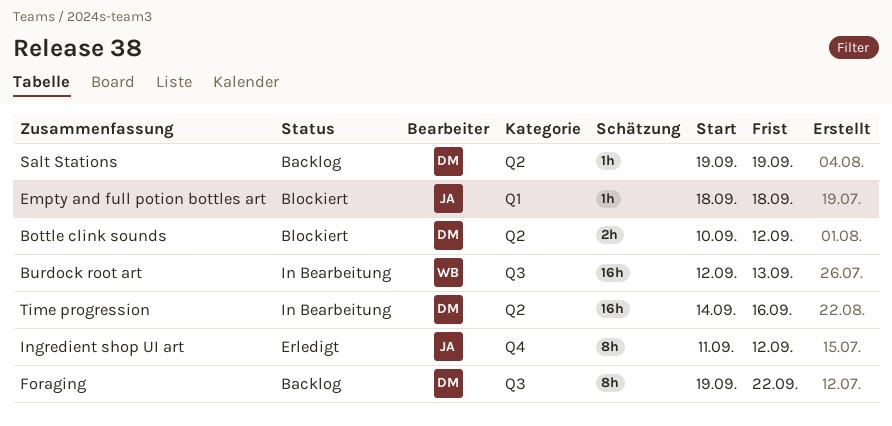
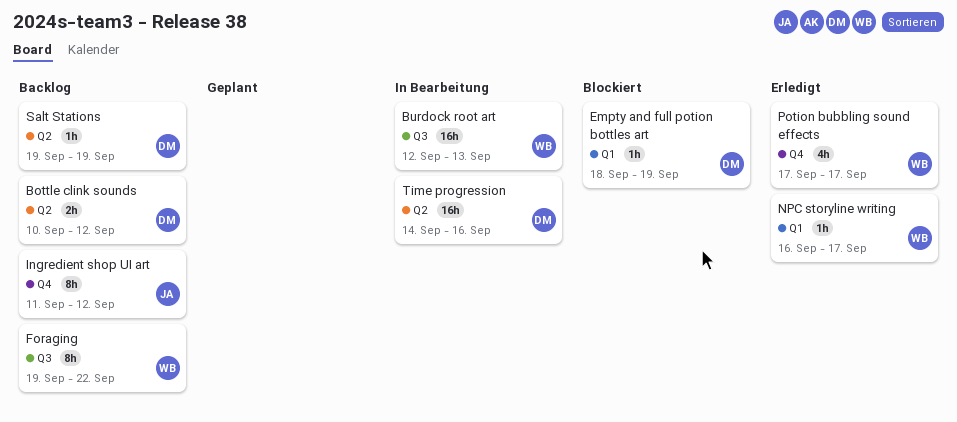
Bottle clink sounds, status: Blockiert -> Backlog
Empty and full potion bottles art, owner: JA -> DM
Empty and full potion bottles art, due: Sep 18 -> Sep 19
Foraging, owner: DM -> WB
Ingredient shop UI art, status: Erledigt -> Backlog
NPC storyline writing: none -> present
Potion bubbling sound effects: none -> present

